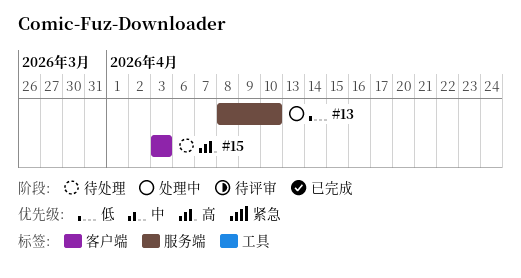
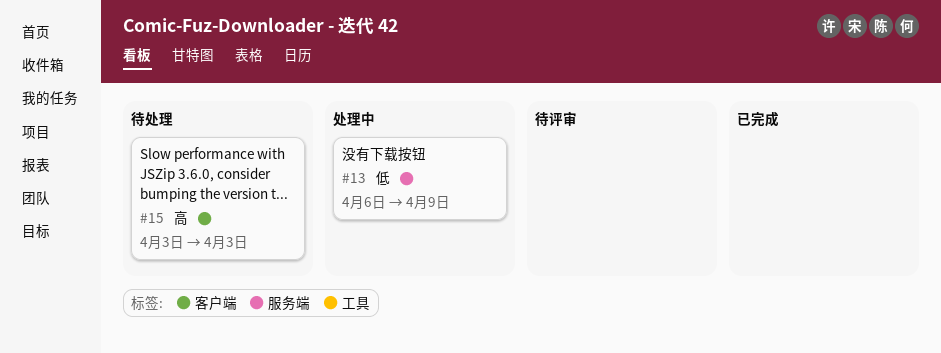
#13, start: Apr 8 -> Apr 6
#13, due: Apr 10 -> Apr 9

